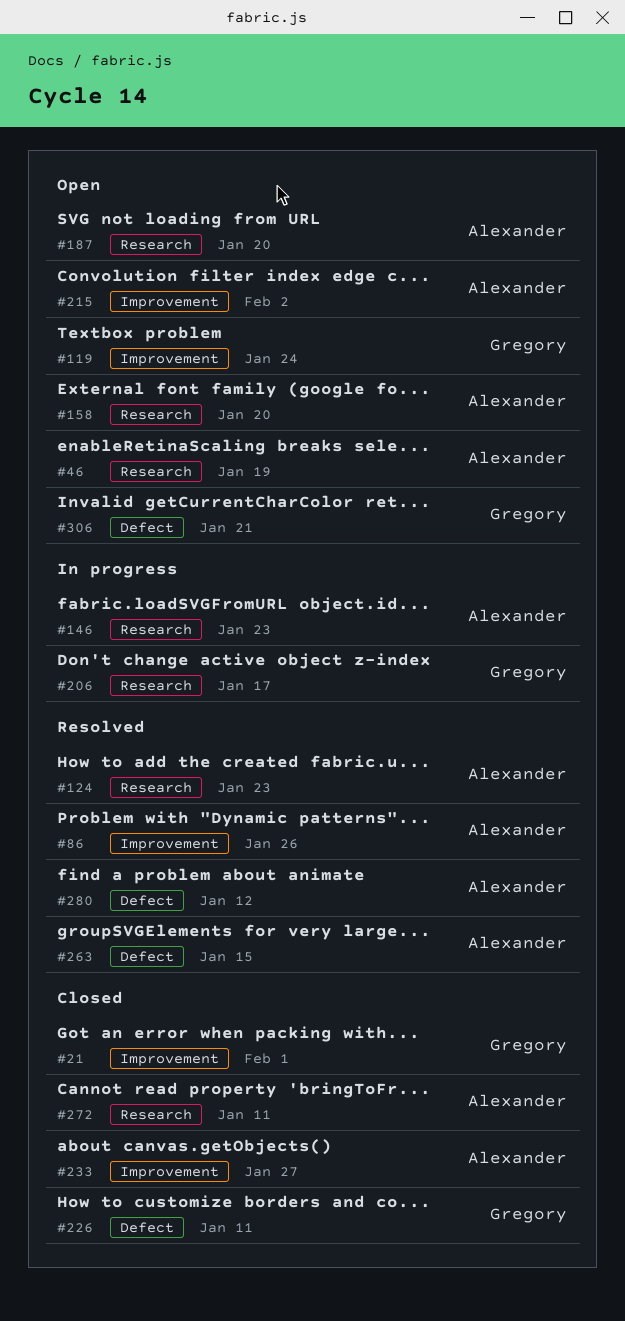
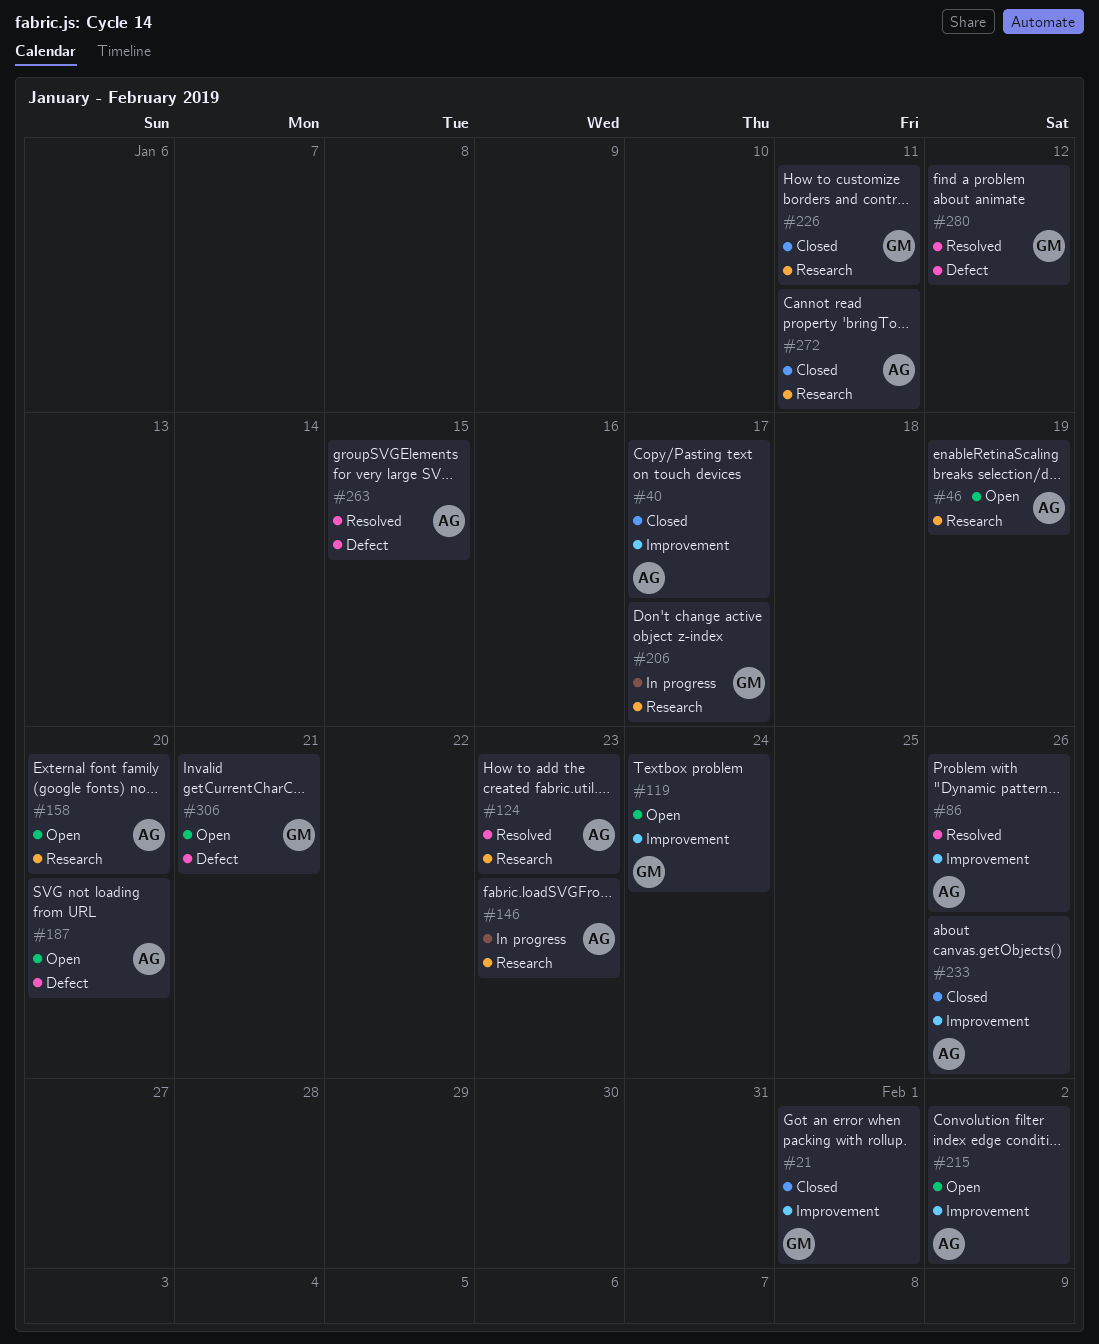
#40: none -> present
#187, label: Research -> Defect
#226, label: Defect -> Research
#233, due: Jan 27 -> Jan 26
#280, owner: Alexander -> Gregory

